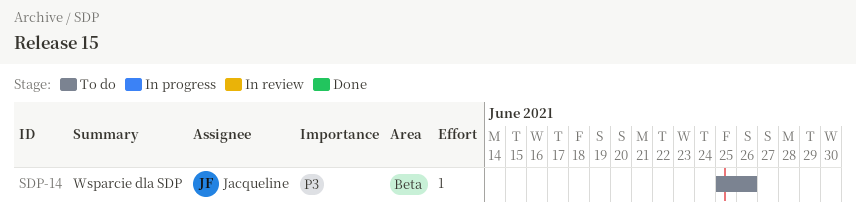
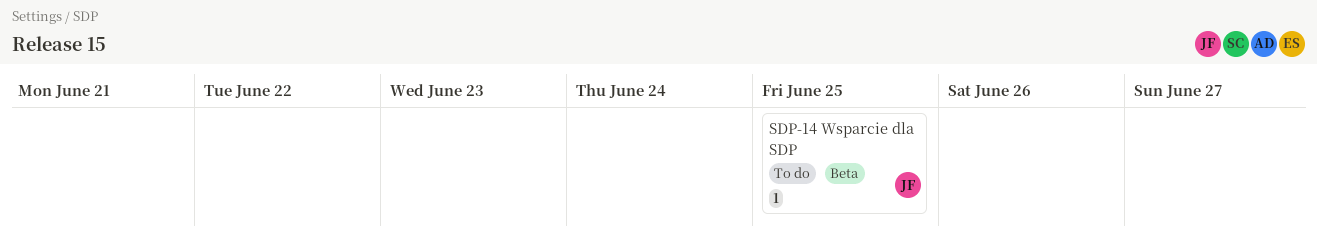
SDP-14, due: Jun 26 -> Jun 25

